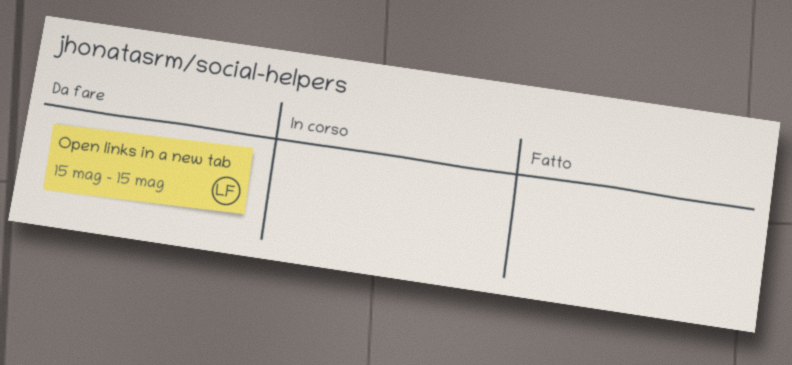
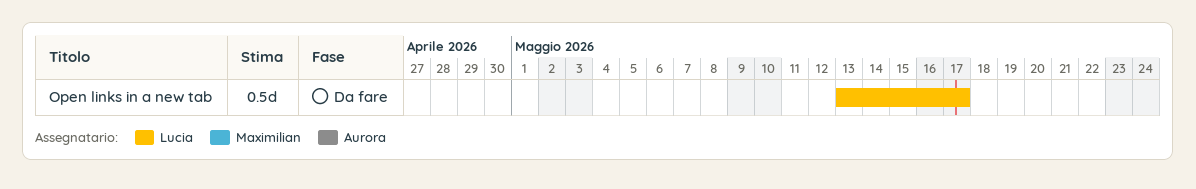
Open links in a new tab, start: May 15 -> May 13
Open links in a new tab, due: May 15 -> May 17

